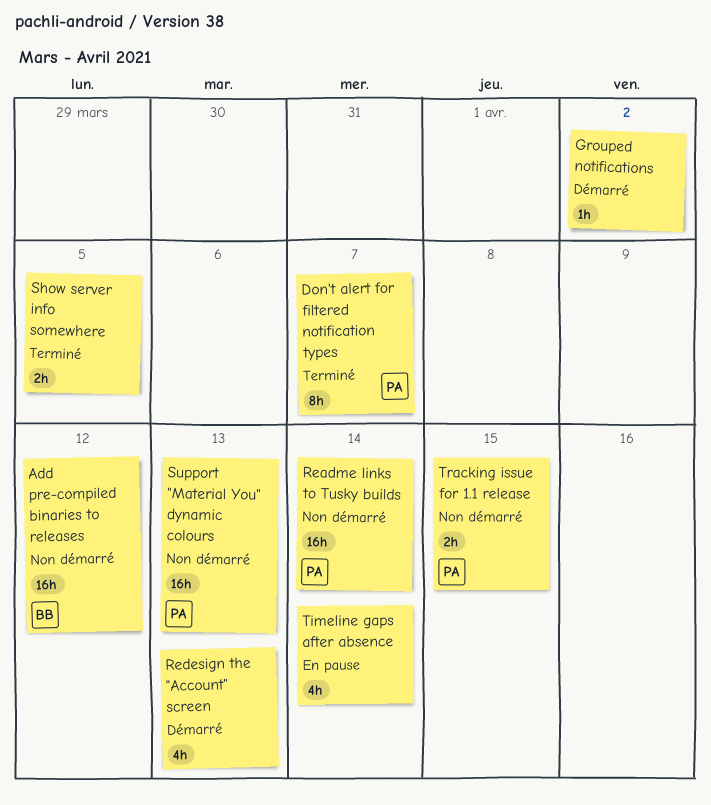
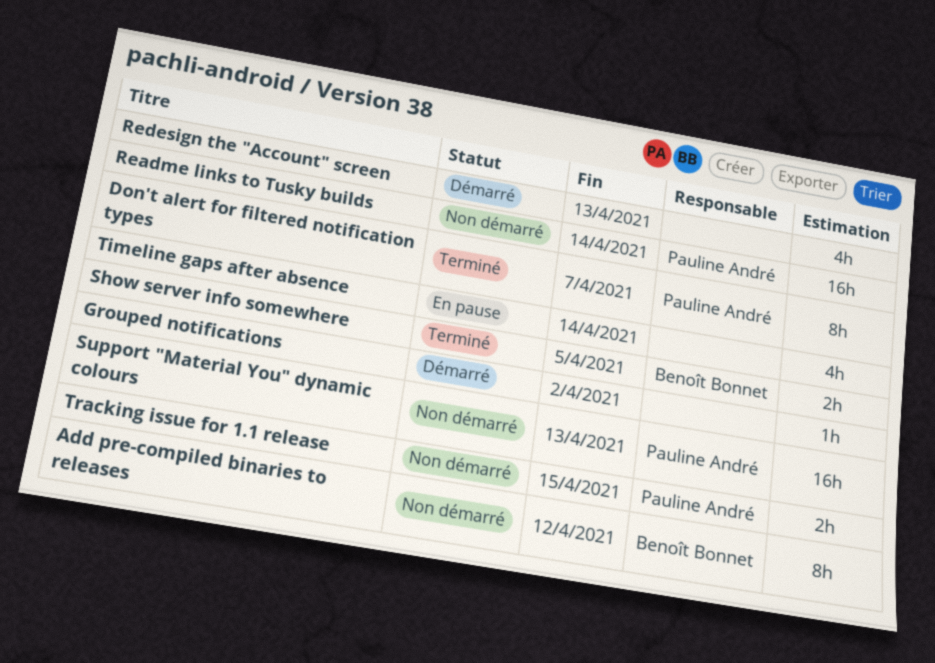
Add pre-compiled binaries to releases, estimate: 16h -> 8h
Show server info somewhere, owner: none -> Benoît Bonnet

